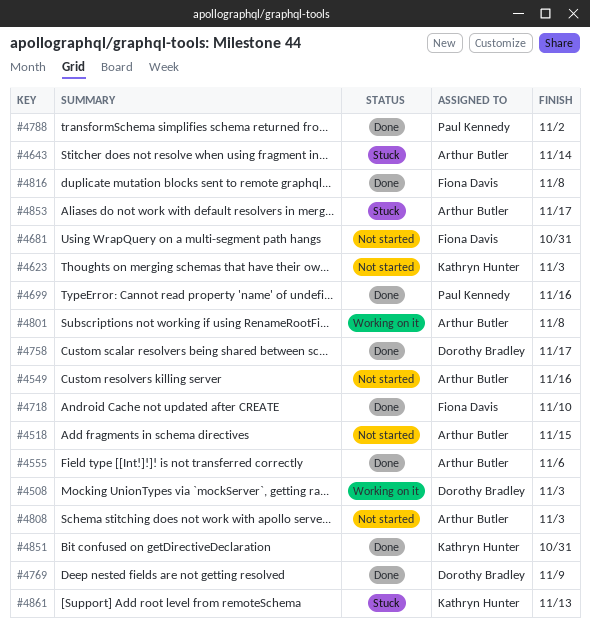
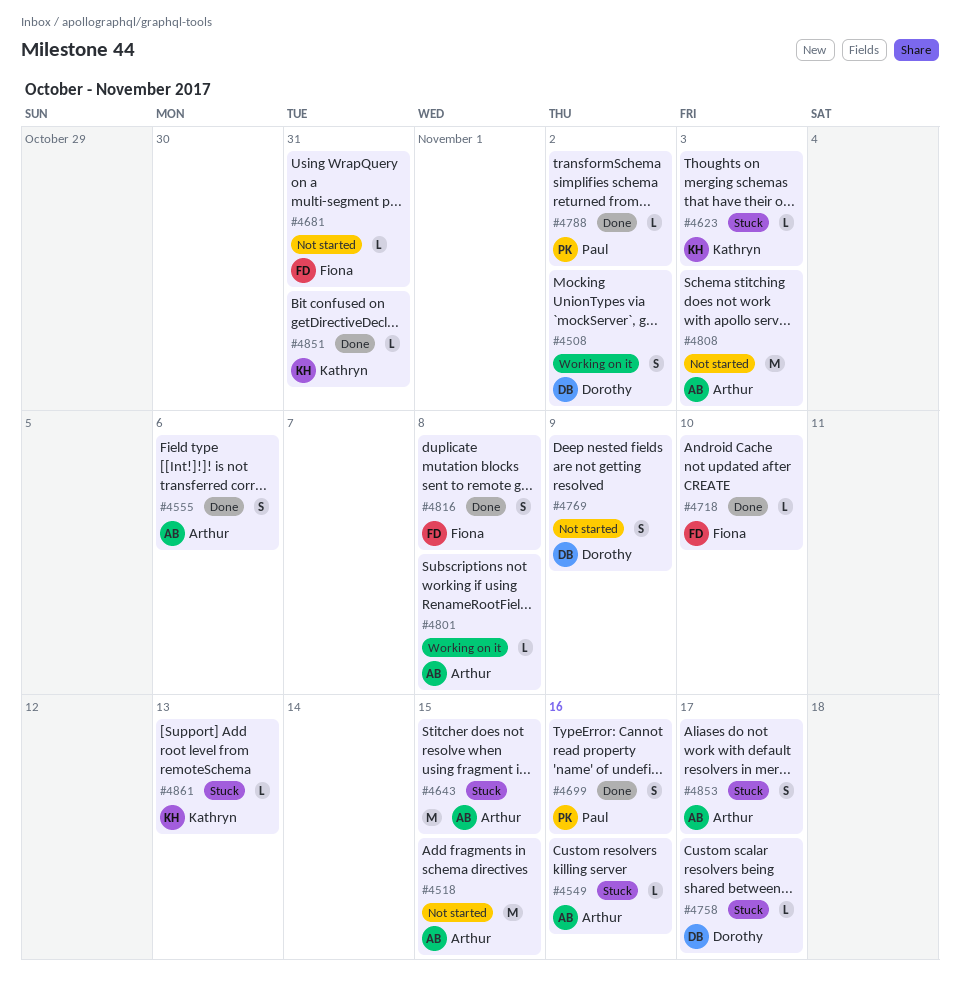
#4508, due: Nov 3 -> Nov 2
#4549, status: Not started -> Stuck
#4623, status: Not started -> Stuck
#4643, due: Nov 14 -> Nov 15
#4758, status: Done -> Stuck
#4769, status: Done -> Not started

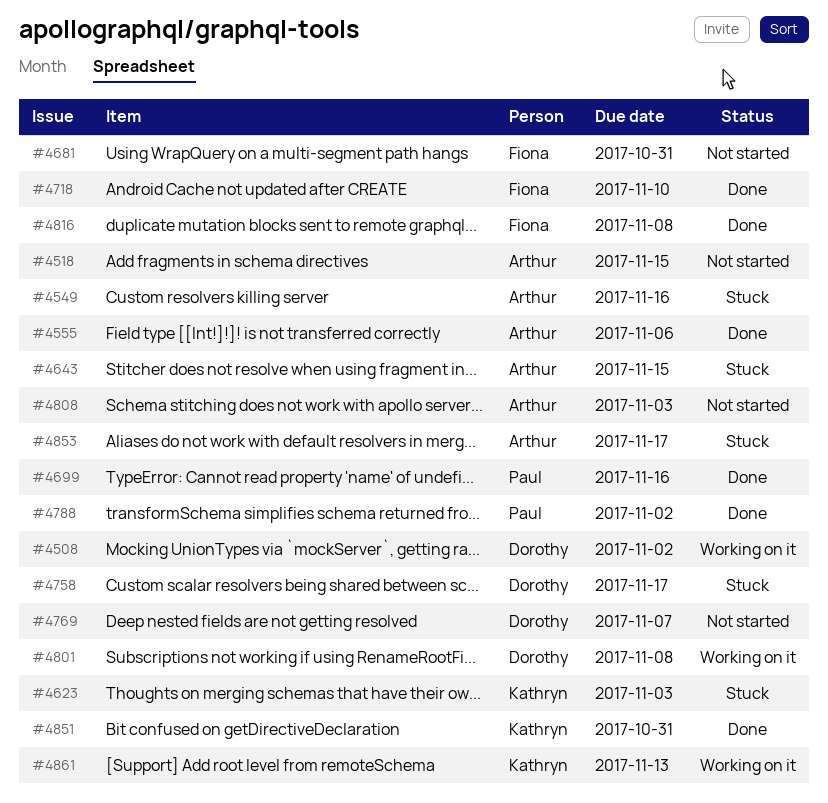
#4769, due: Nov 9 -> Nov 7
#4801, owner: Arthur -> Dorothy
#4861, status: Stuck -> Working on it

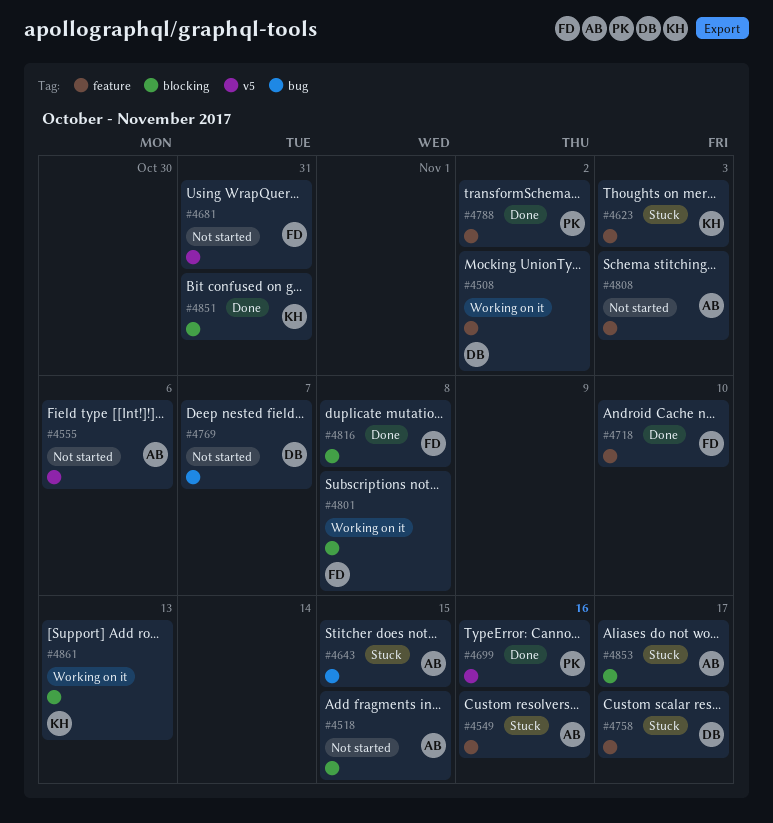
#4555, status: Done -> Not started
#4801, owner: Dorothy -> Fiona

